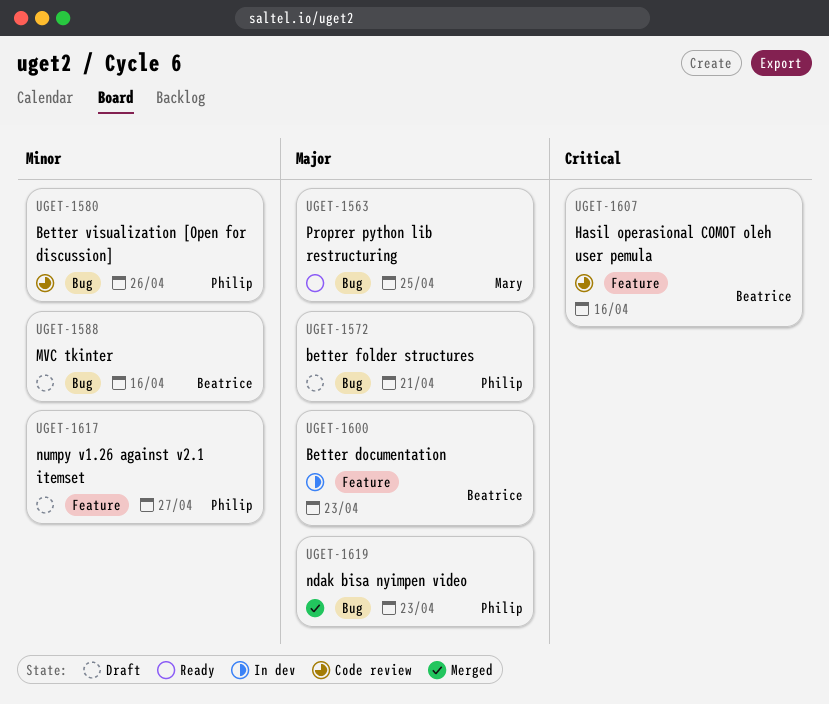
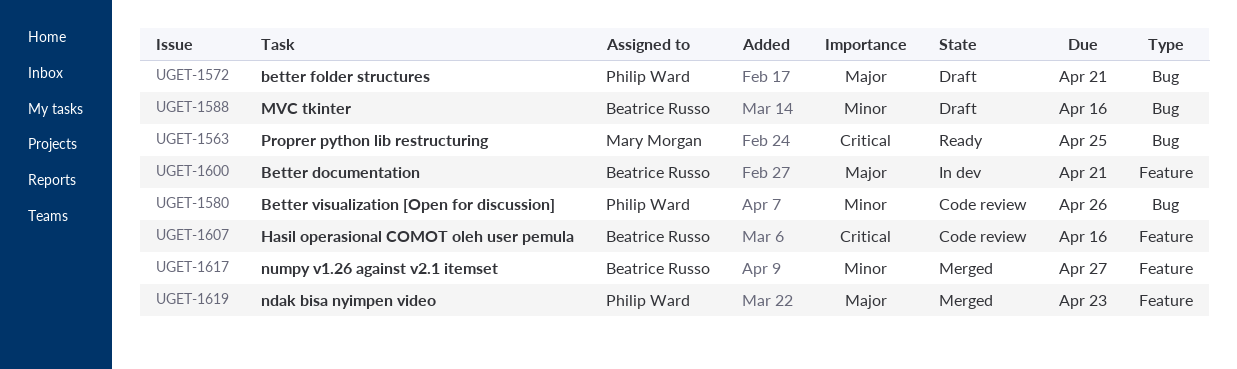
UGET-1563, priority: Major -> Critical
UGET-1600, due: Apr 23 -> Apr 21
UGET-1617, status: Draft -> Merged
UGET-1617, owner: Philip Ward -> Beatrice Russo
UGET-1619, label: Bug -> Feature

